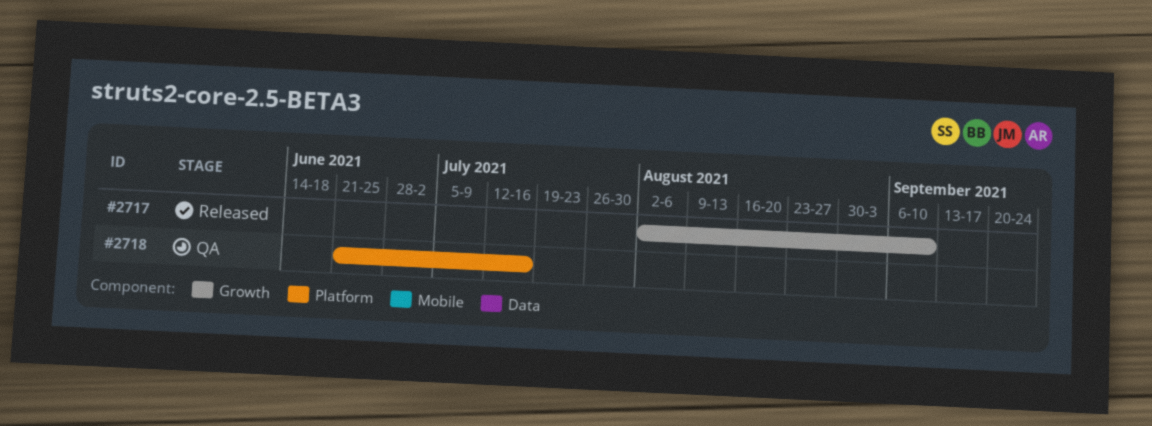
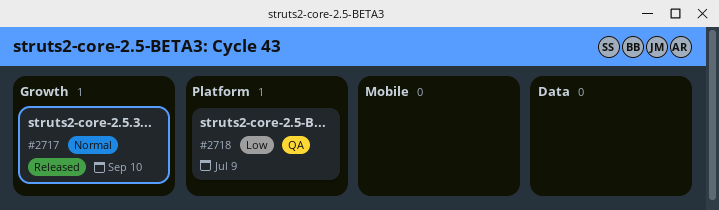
#2718, due: Jul 16 -> Jul 9

